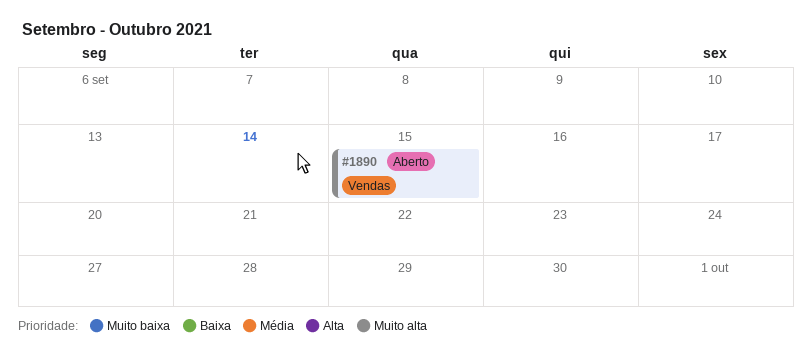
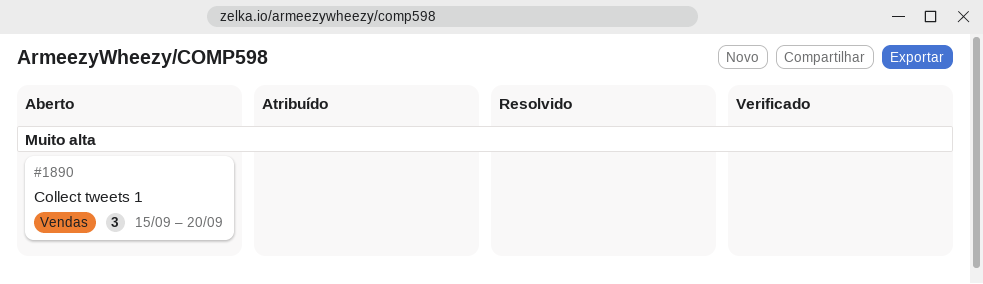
#1890, due: Sep 15 -> Sep 20

